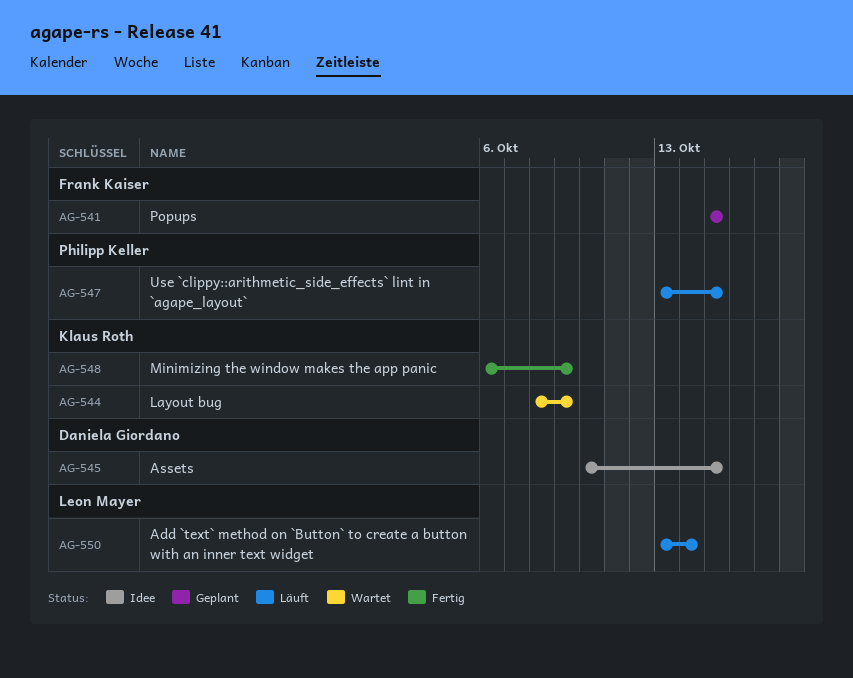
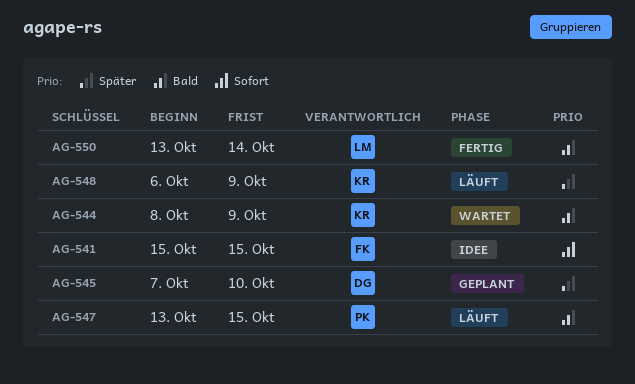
AG-541, status: Geplant -> Idee
AG-545, status: Idee -> Geplant
AG-545, start: Oct 10 -> Oct 7
AG-545, due: Oct 15 -> Oct 10
AG-548, status: Fertig -> Läuft
AG-550, status: Läuft -> Fertig

